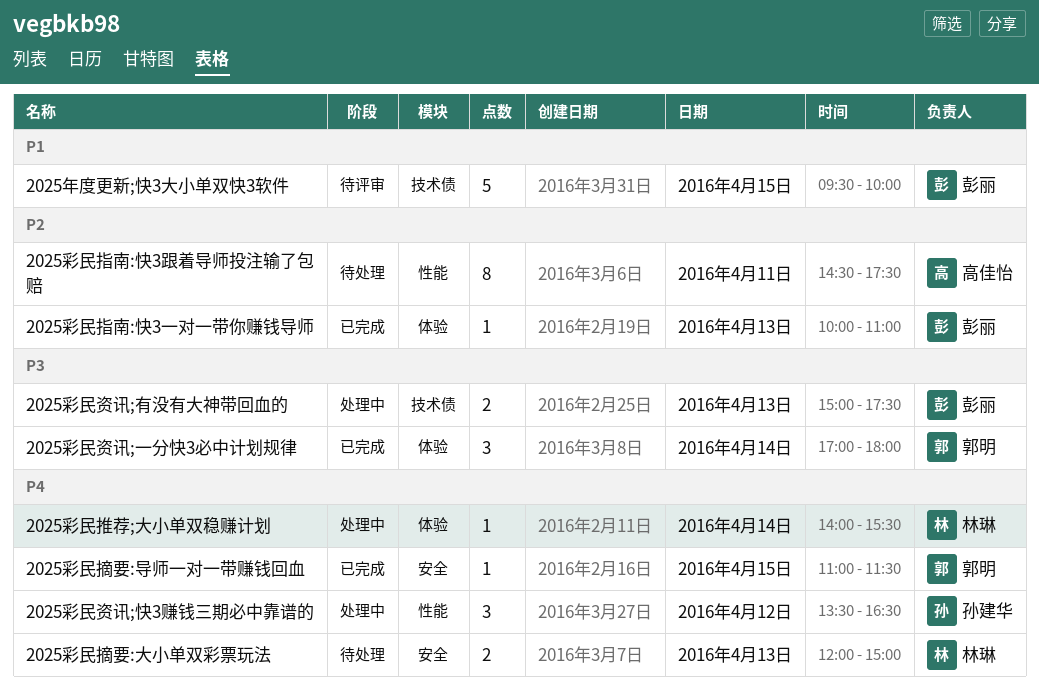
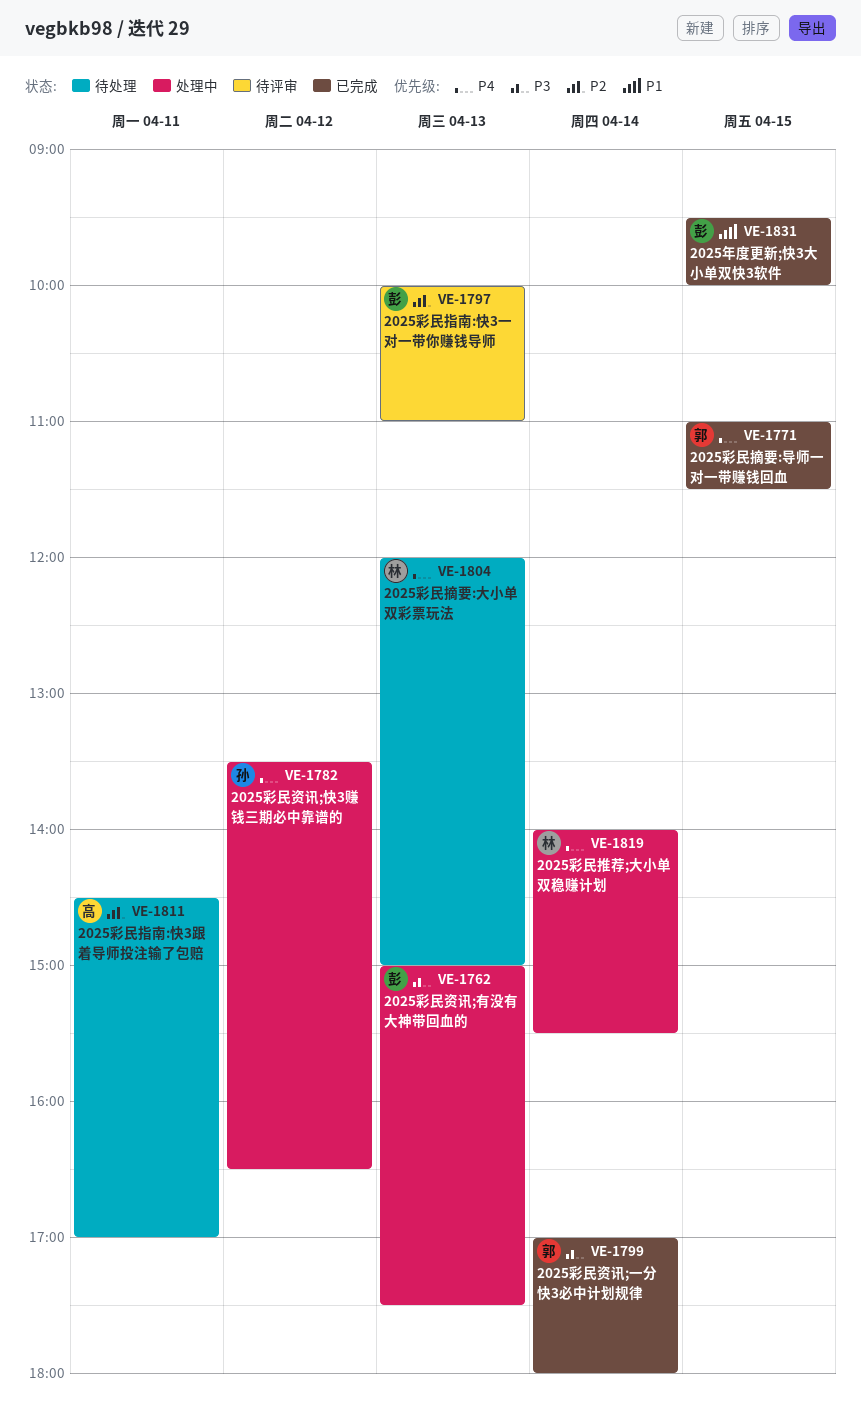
2025年度更新;快3大小单双快3软件, status: 待评审 -> 已完成
2025彩民指南:快3一对一带你赚钱导师, status: 已完成 -> 待评审
2025彩民指南:快3跟着导师投注输了包赔, ends: 17:30 -> 17:00

